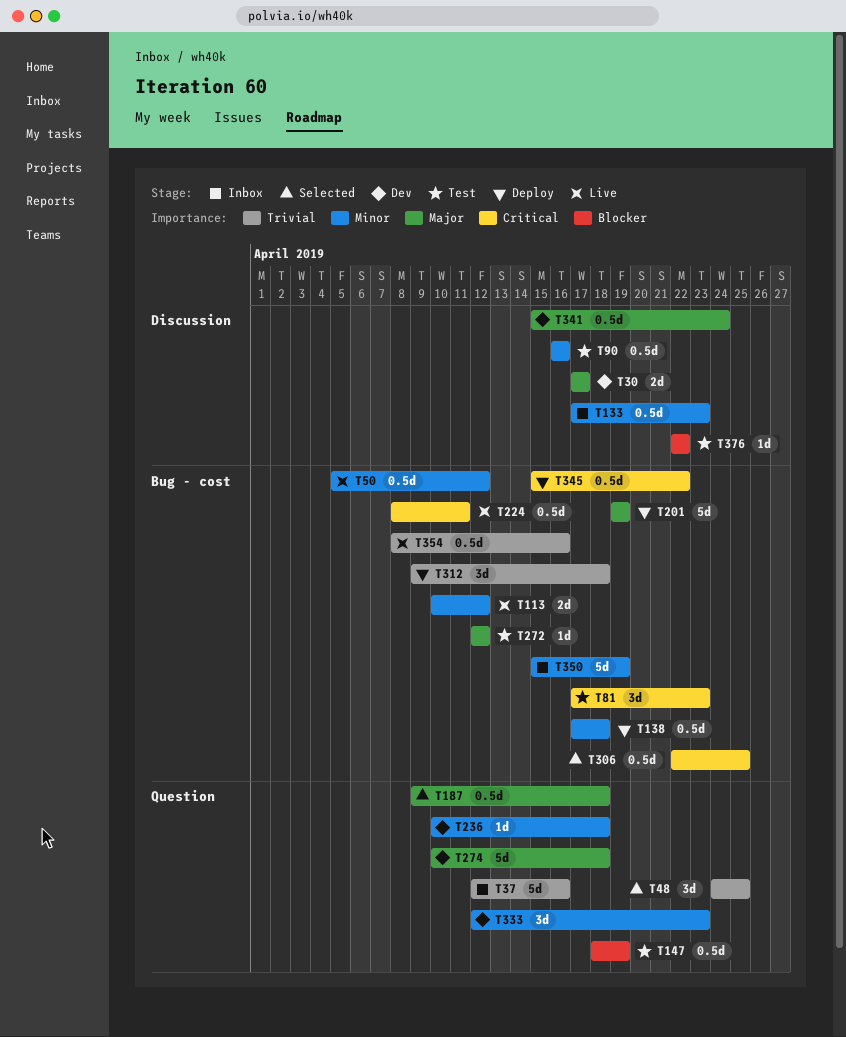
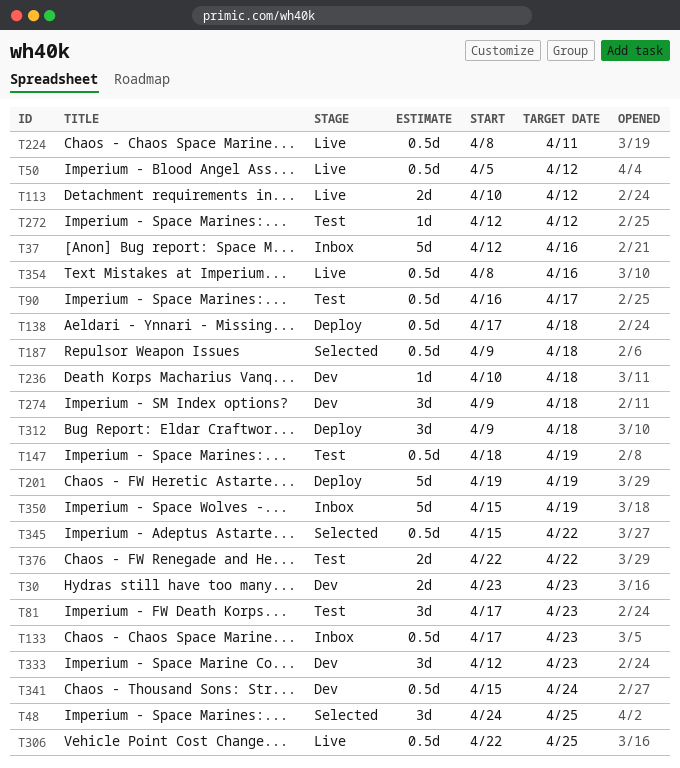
T30, start: Apr 17 -> Apr 23
T30, due: Apr 17 -> Apr 23
T90, due: Apr 16 -> Apr 17
T274, estimate: 5d -> 3d
T274, start: Apr 10 -> Apr 9
T306, status: Selected -> Live
T345, status: Deploy -> Selected
T376, estimate: 1d -> 2d

